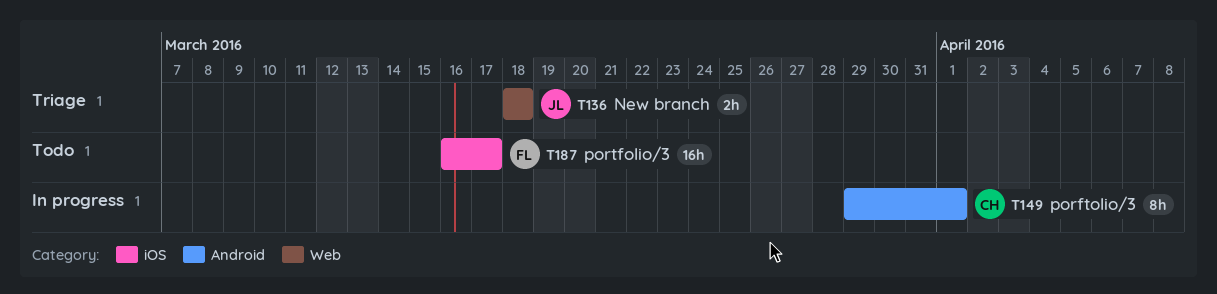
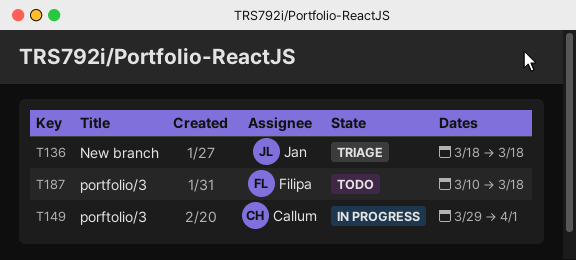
T187, start: Mar 16 -> Mar 10
T187, due: Mar 17 -> Mar 18

